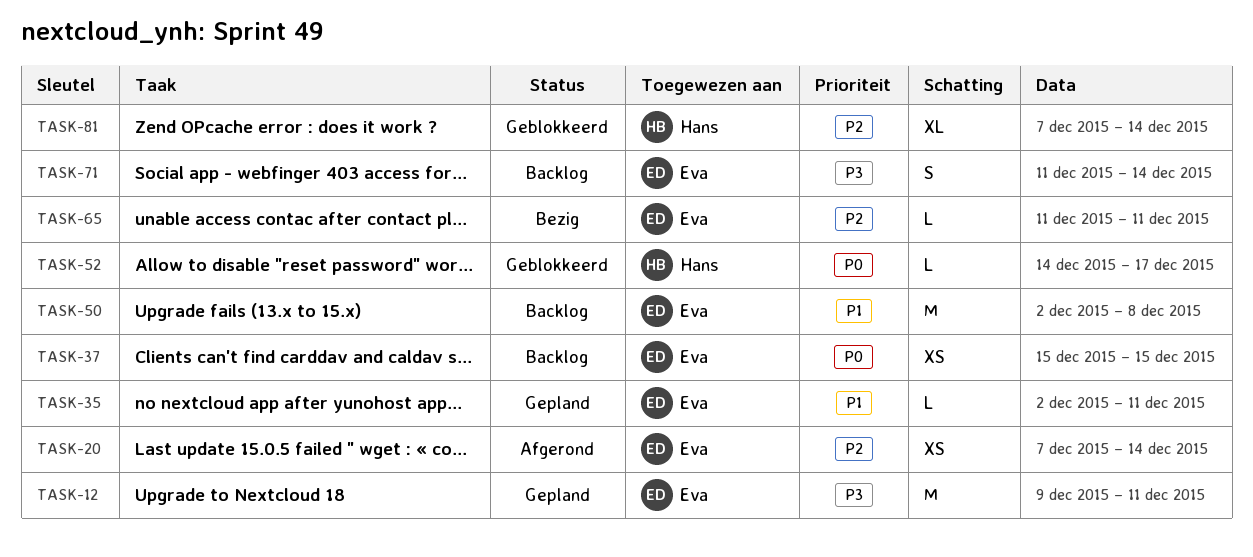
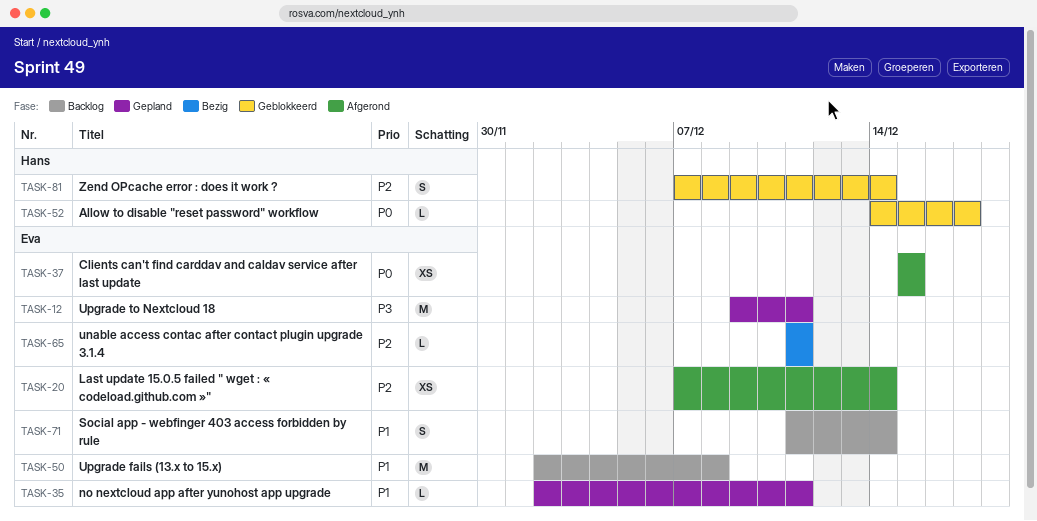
TASK-37, status: Backlog -> Afgerond
TASK-71, priority: P3 -> P1
TASK-81, estimate: XL -> S

